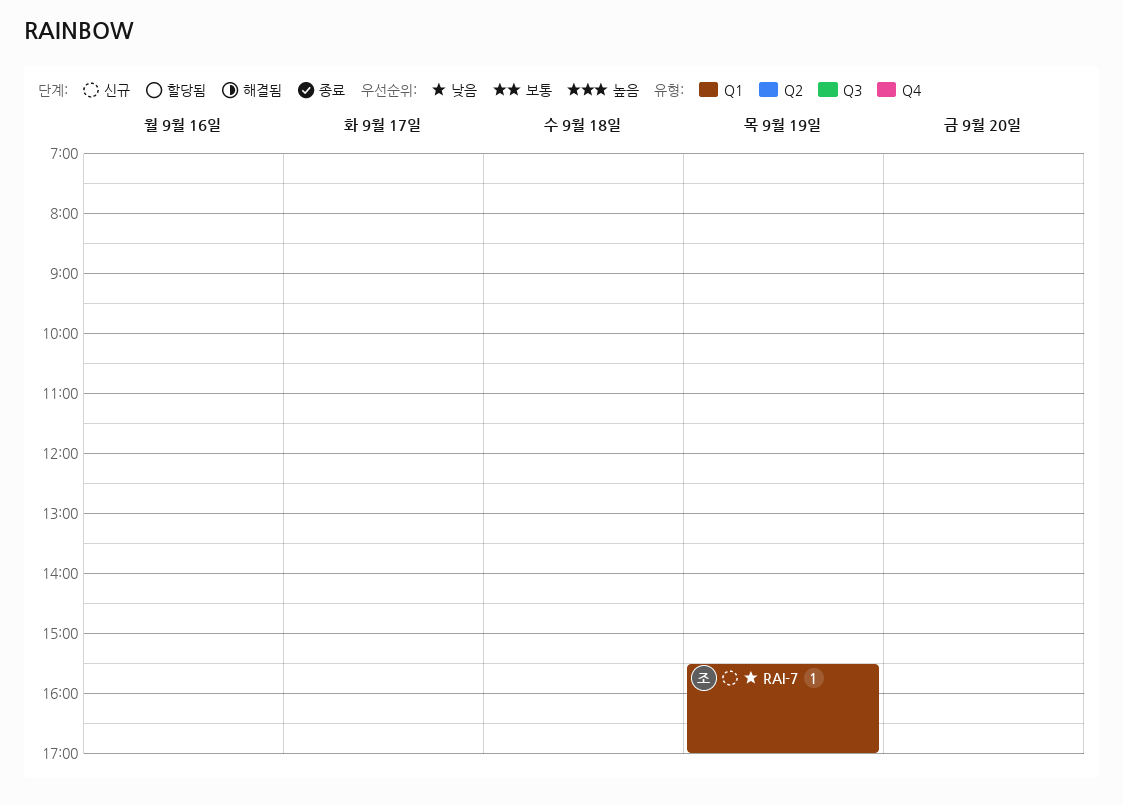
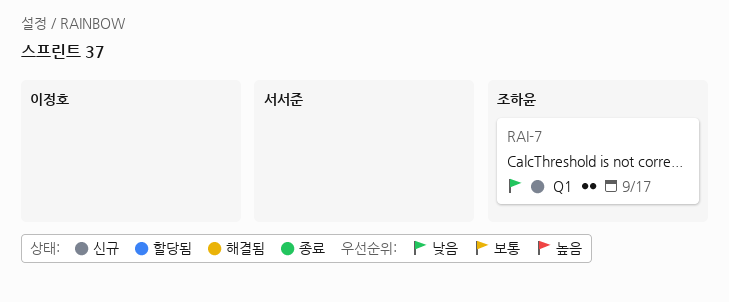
RAI-7, estimate: 1 -> 2
RAI-7, day: Sep 19 -> Sep 17

